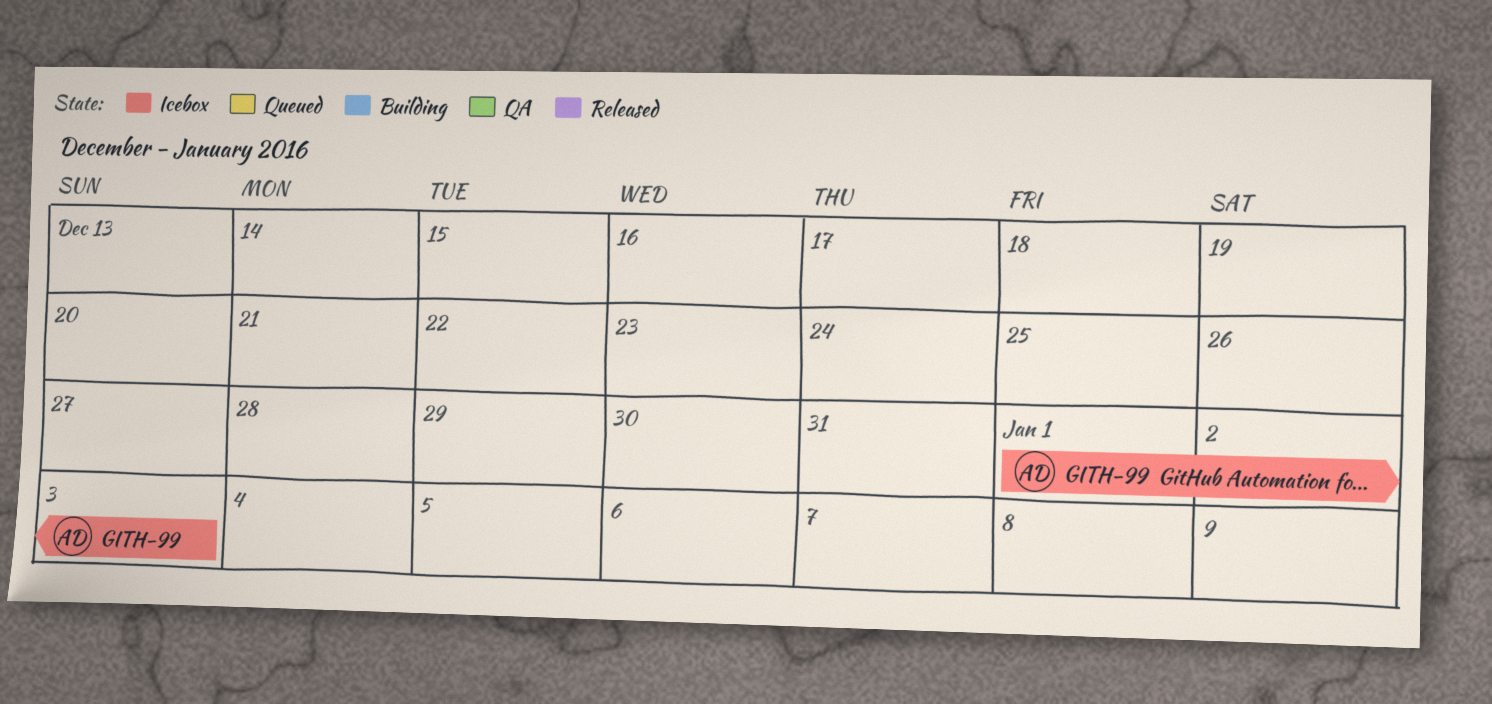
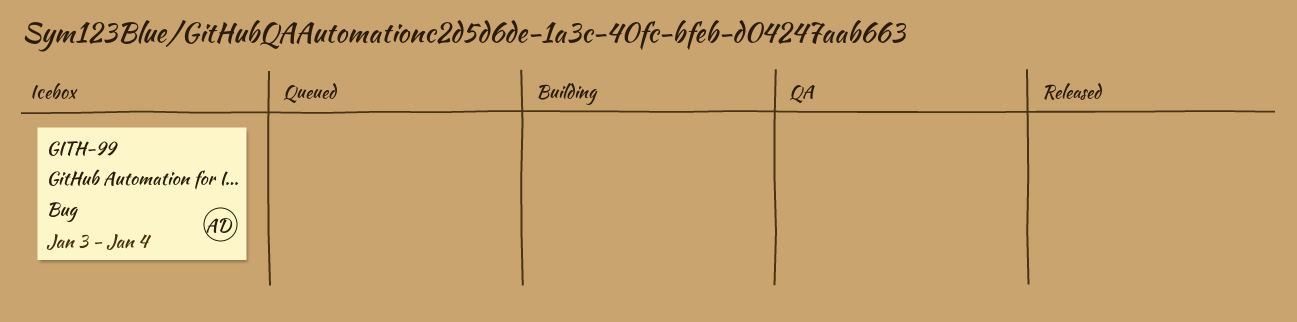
GITH-99, start: Jan 1 -> Jan 3
GITH-99, due: Jan 3 -> Jan 4

